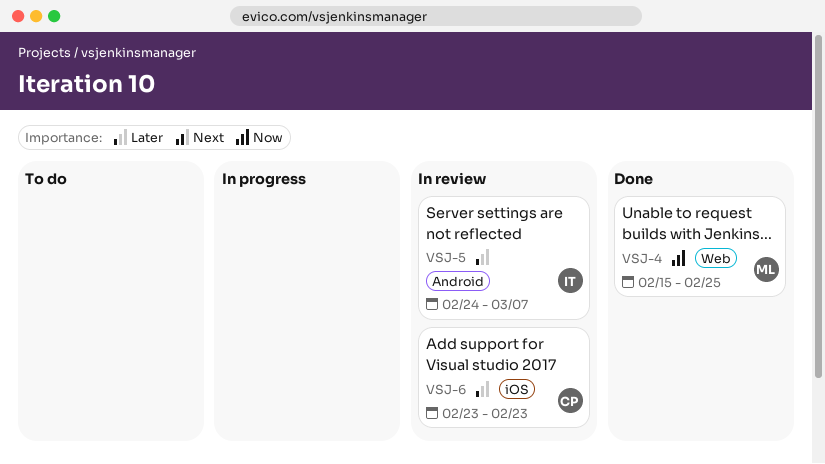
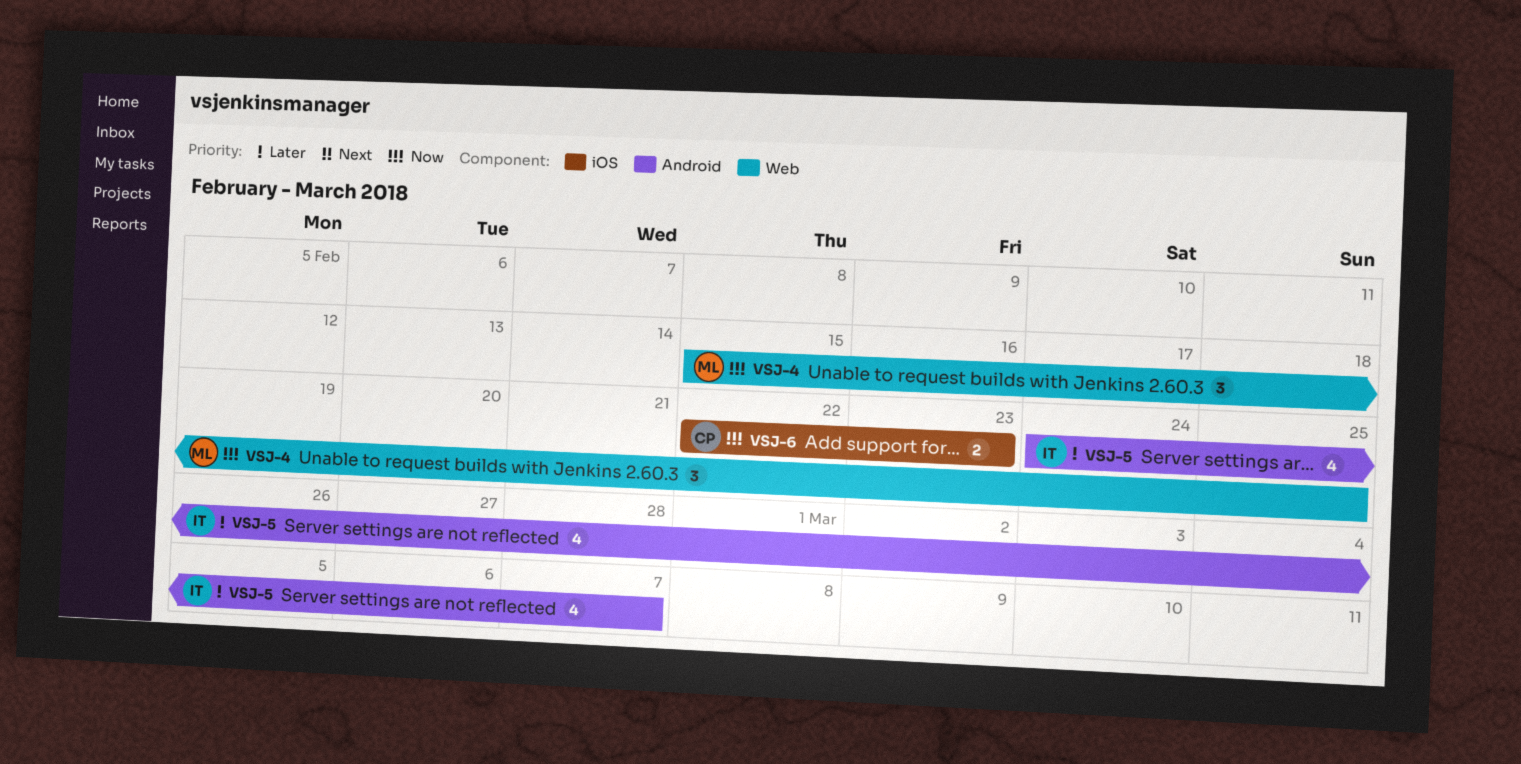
VSJ-6, priority: Later -> Now
VSJ-6, start: Feb 23 -> Feb 22

